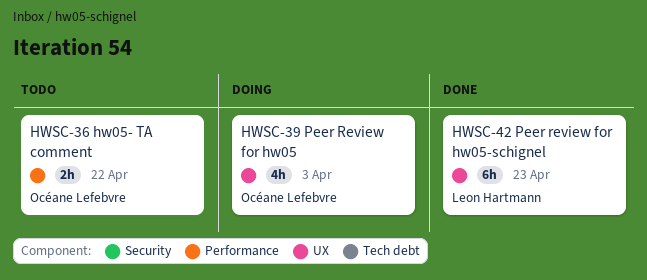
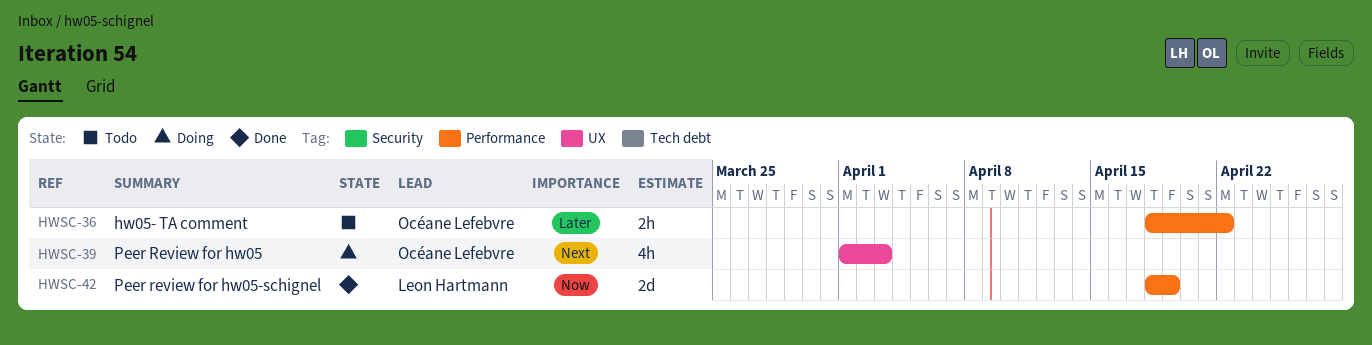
HWSC-42, label: UX -> Performance
HWSC-42, estimate: 6h -> 2d
HWSC-42, due: Apr 23 -> Apr 19

